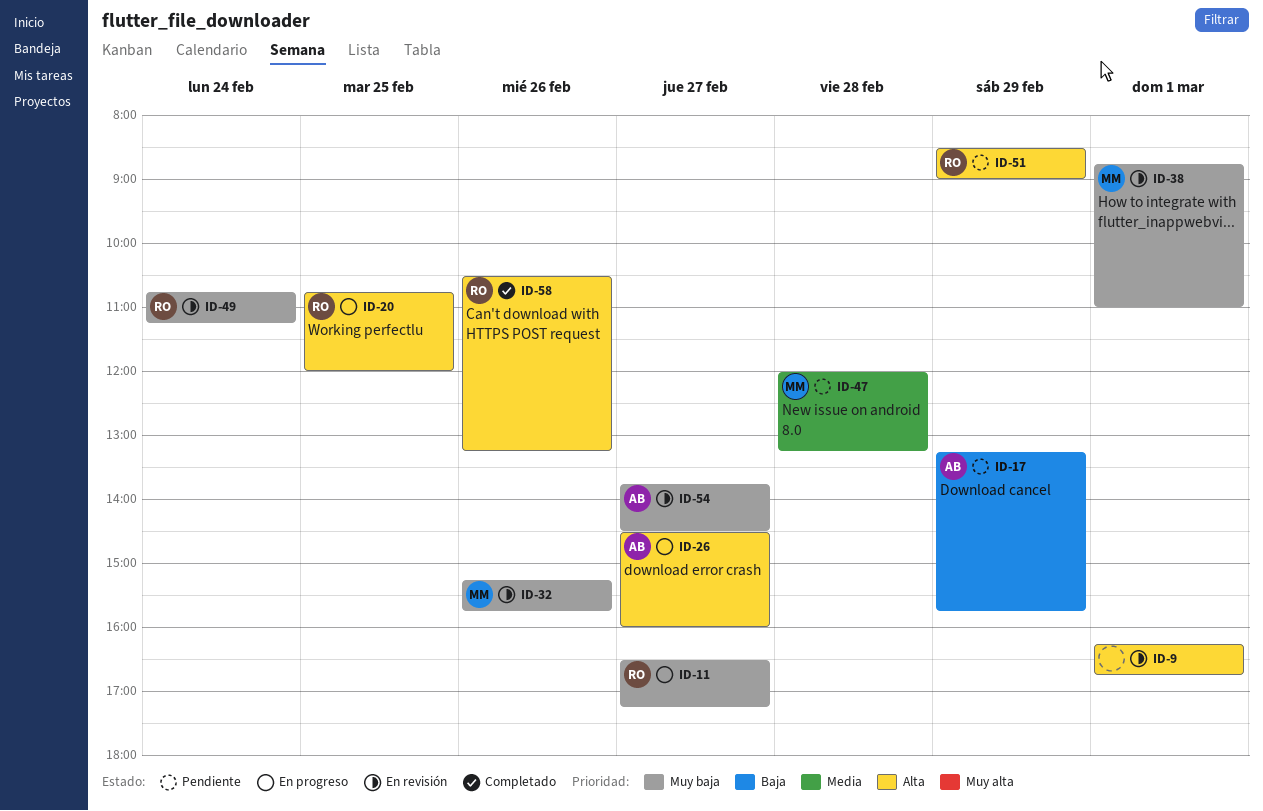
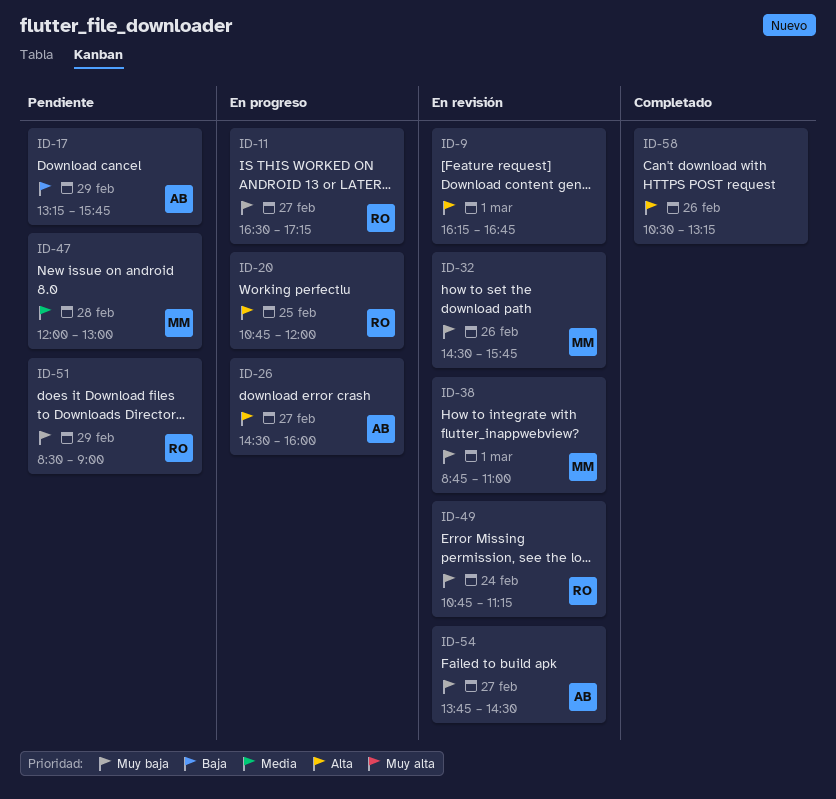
ID-32, begins: 15:15 -> 14:30
ID-47, ends: 13:15 -> 13:00
ID-51, priority: Alta -> Muy baja
ID-58, owner: RO -> none

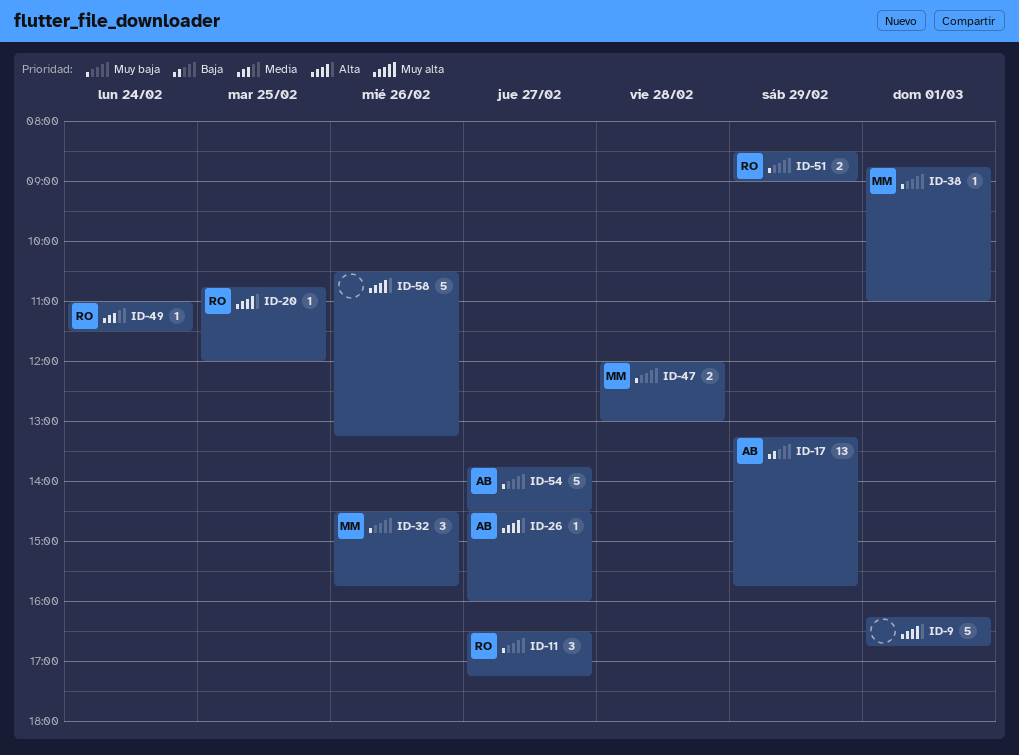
ID-47, priority: Media -> Muy baja
ID-49, priority: Muy baja -> Media
ID-49, begins: 10:45 -> 11:00
ID-49, ends: 11:15 -> 11:30

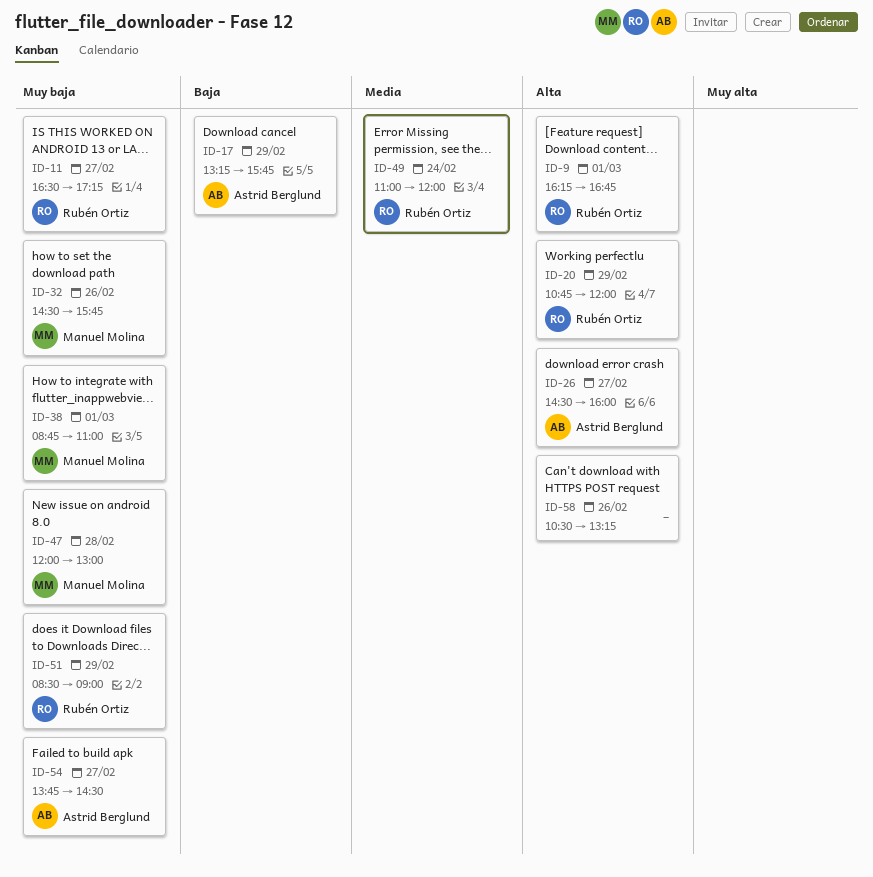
ID-9, owner: none -> Rubén Ortiz
ID-20, day: Feb 25 -> Feb 29
ID-49, ends: 11:30 -> 12:00

